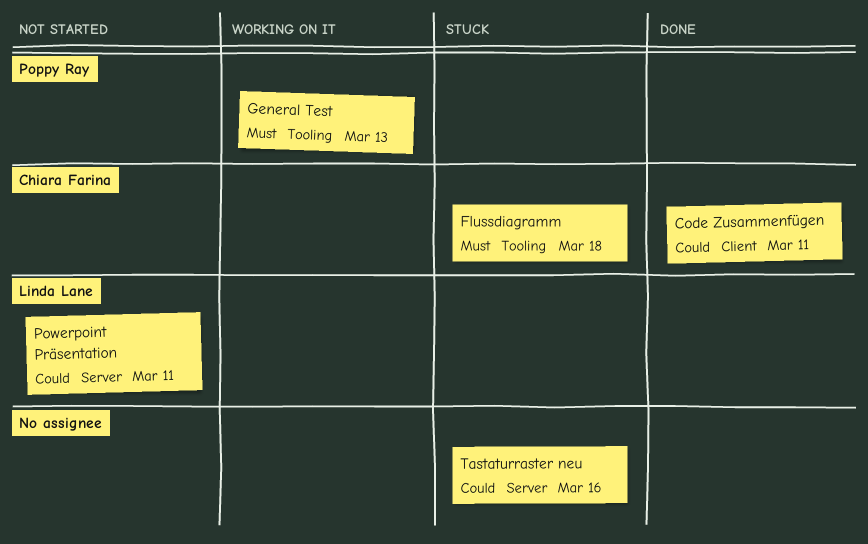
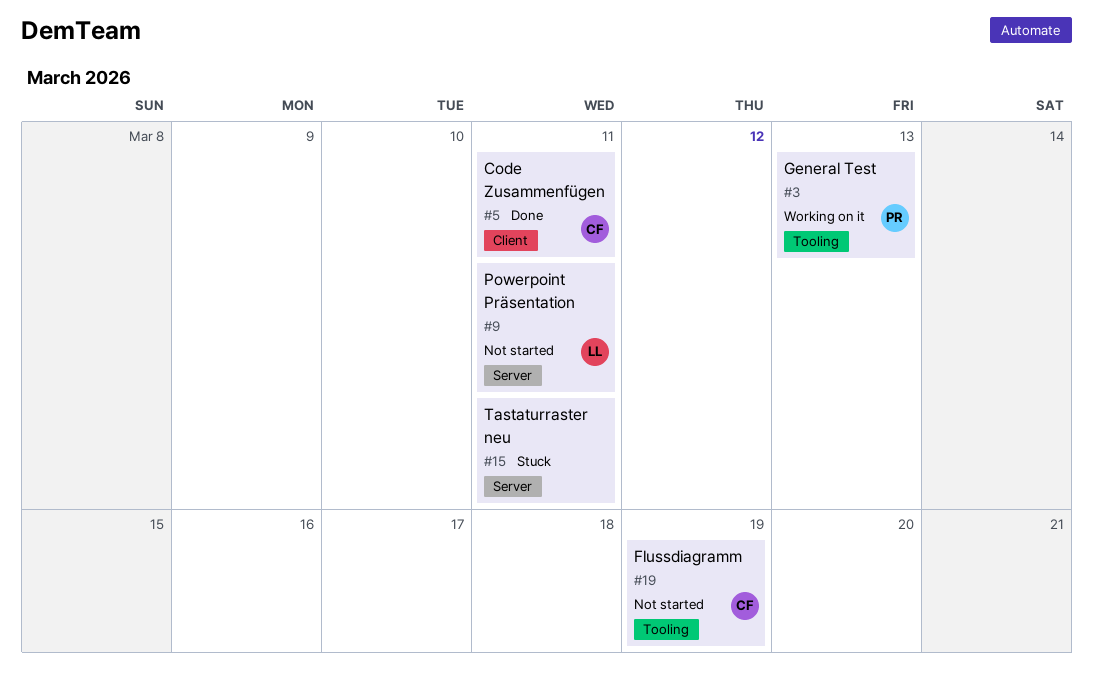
Flussdiagramm, status: Stuck -> Not started
Flussdiagramm, due: Mar 18 -> Mar 19
Tastaturraster neu, due: Mar 16 -> Mar 11

